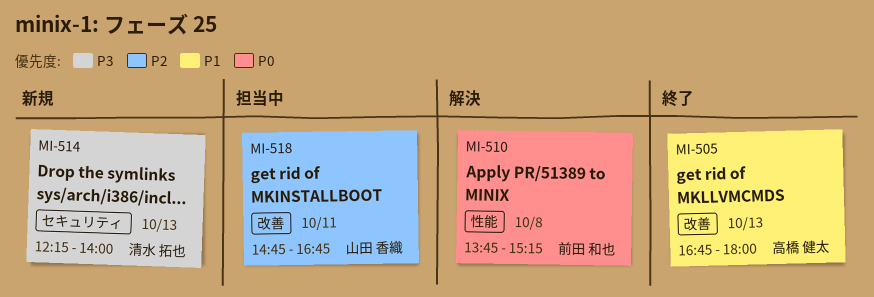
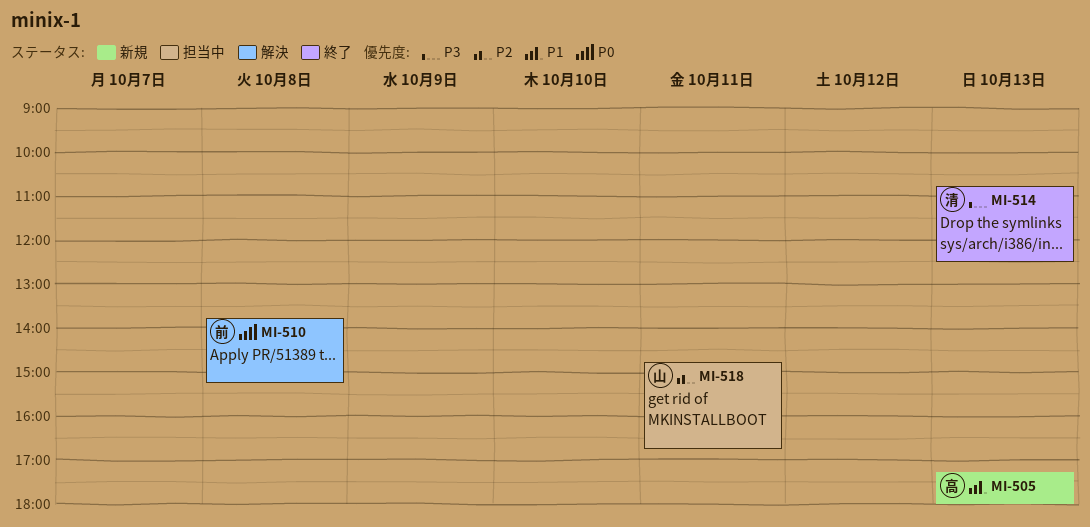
MI-505, status: 終了 -> 新規
MI-505, begins: 16:45 -> 17:15
MI-514, status: 新規 -> 終了
MI-514, begins: 12:15 -> 10:45
MI-514, ends: 14:00 -> 12:30

